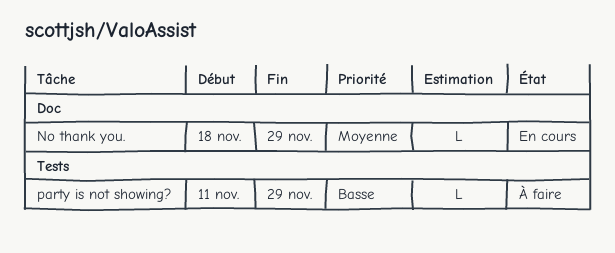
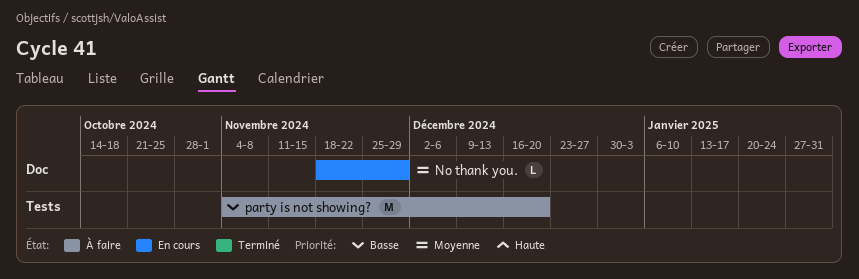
party is not showing?, estimate: L -> M
party is not showing?, start: Nov 11 -> Nov 4
party is not showing?, due: Nov 29 -> Dec 20

